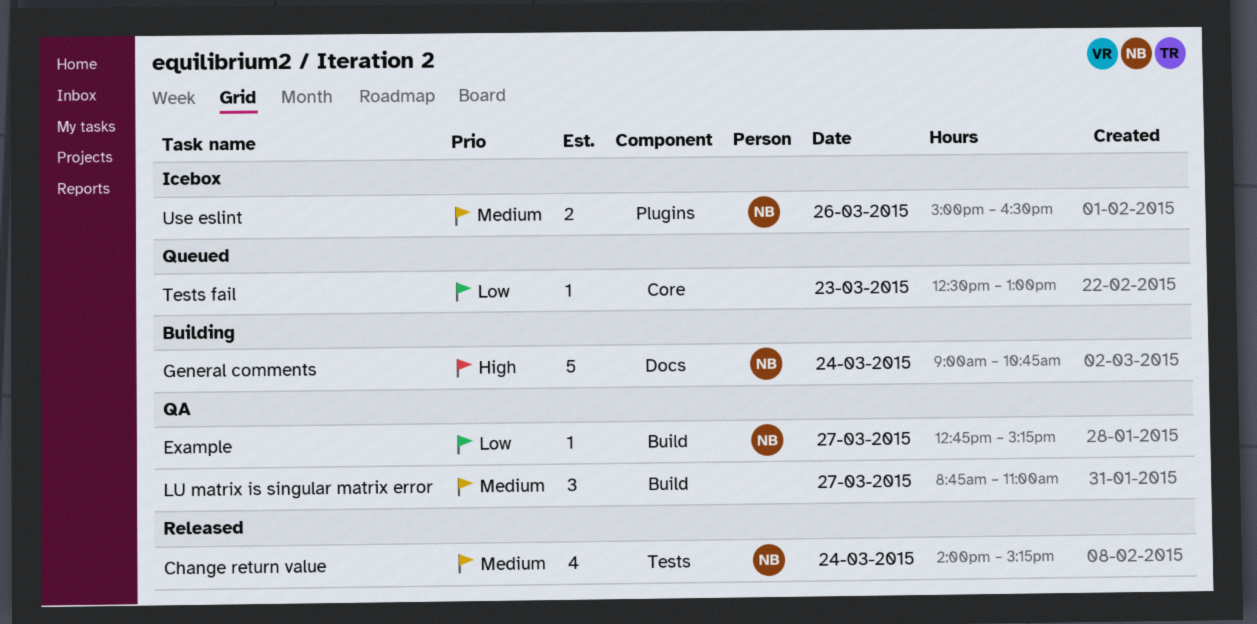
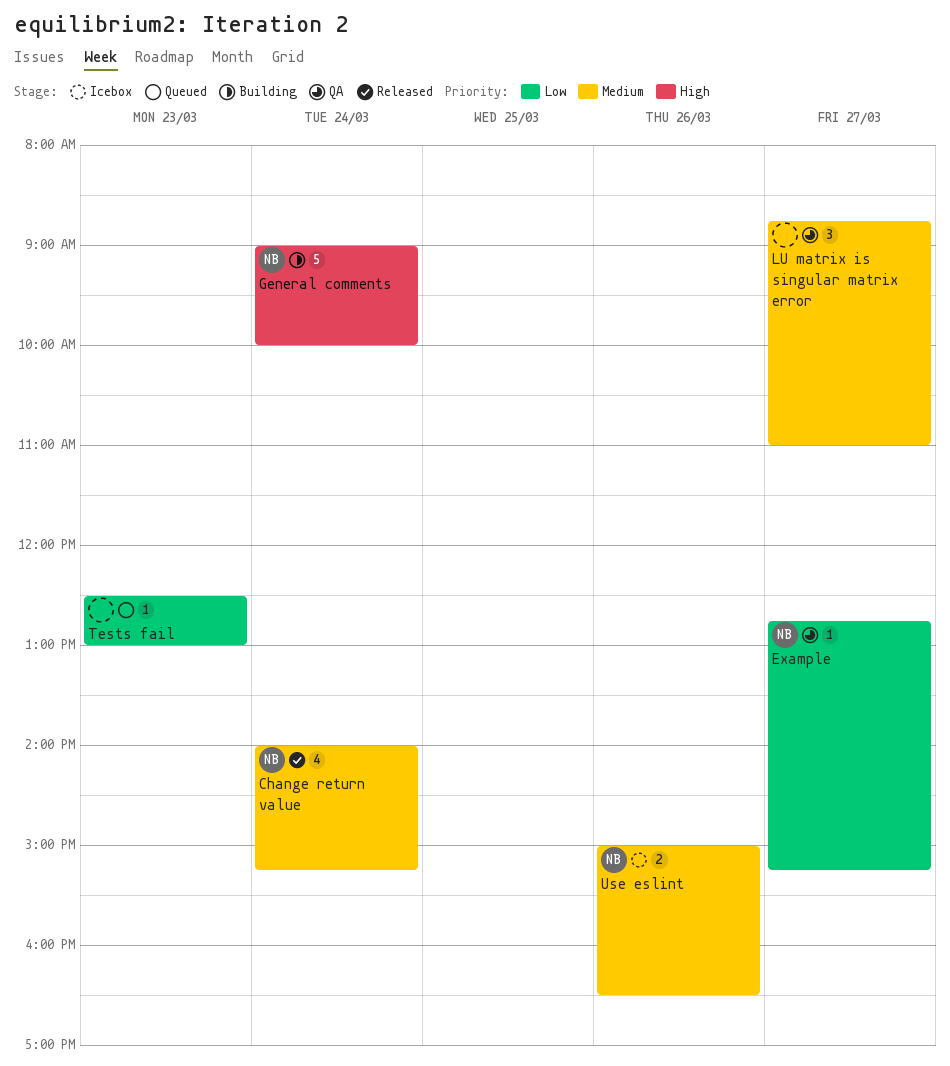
General comments, ends: 10:45 -> 10:00

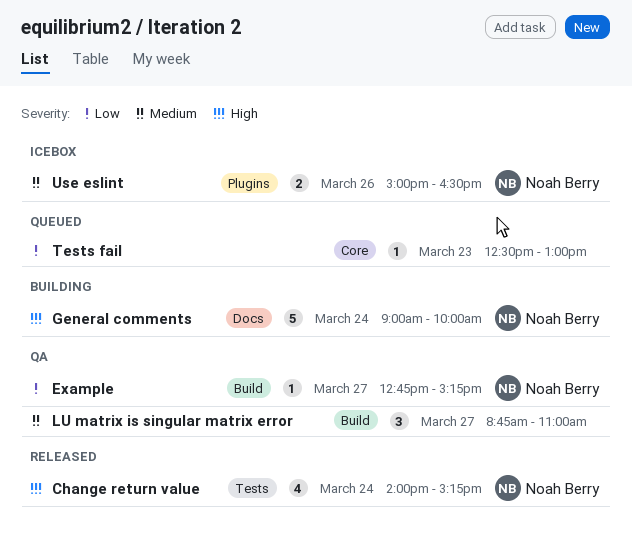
Change return value, priority: Medium -> High

